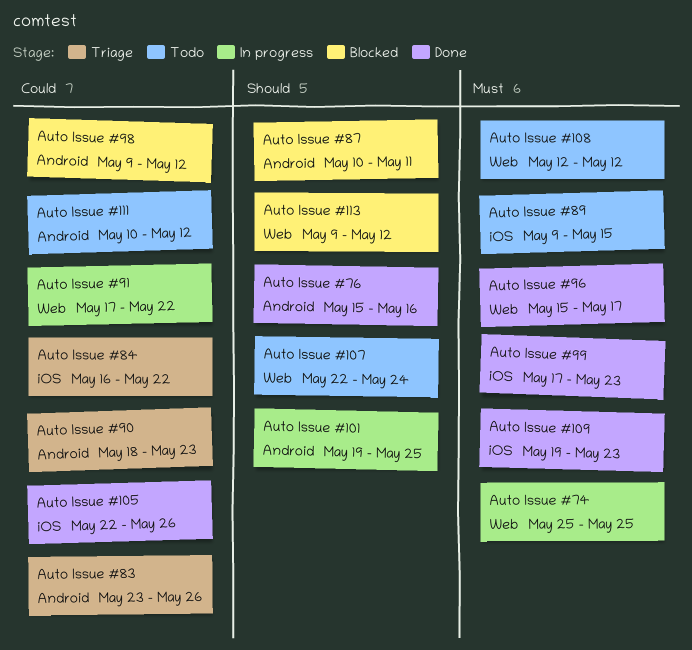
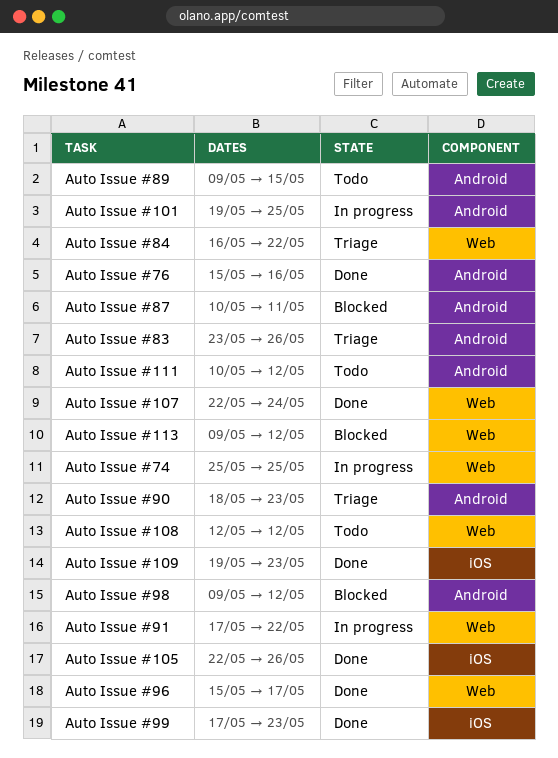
Auto Issue #107, status: Todo -> Done
Auto Issue #84, label: iOS -> Web
Auto Issue #89, label: iOS -> Android

